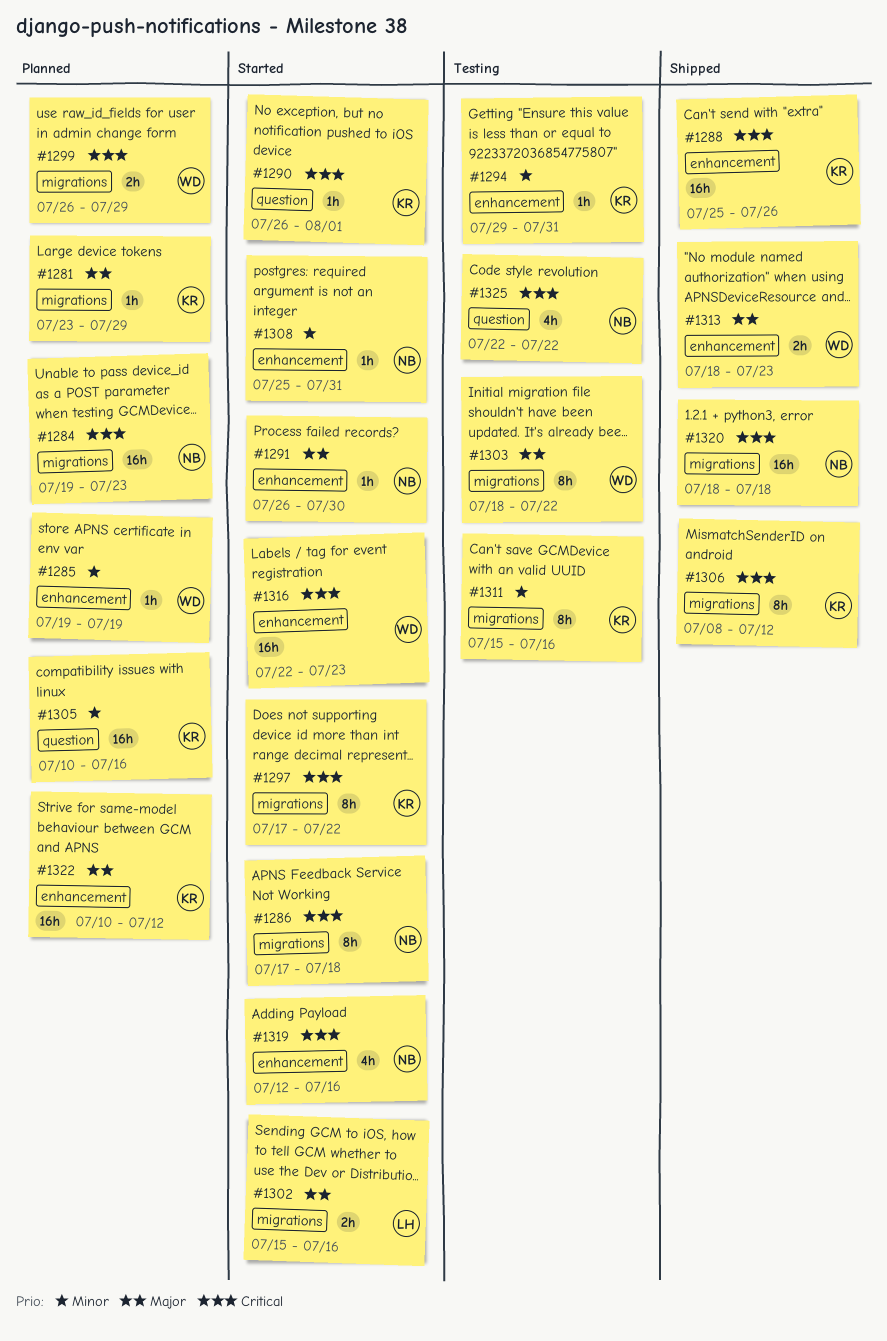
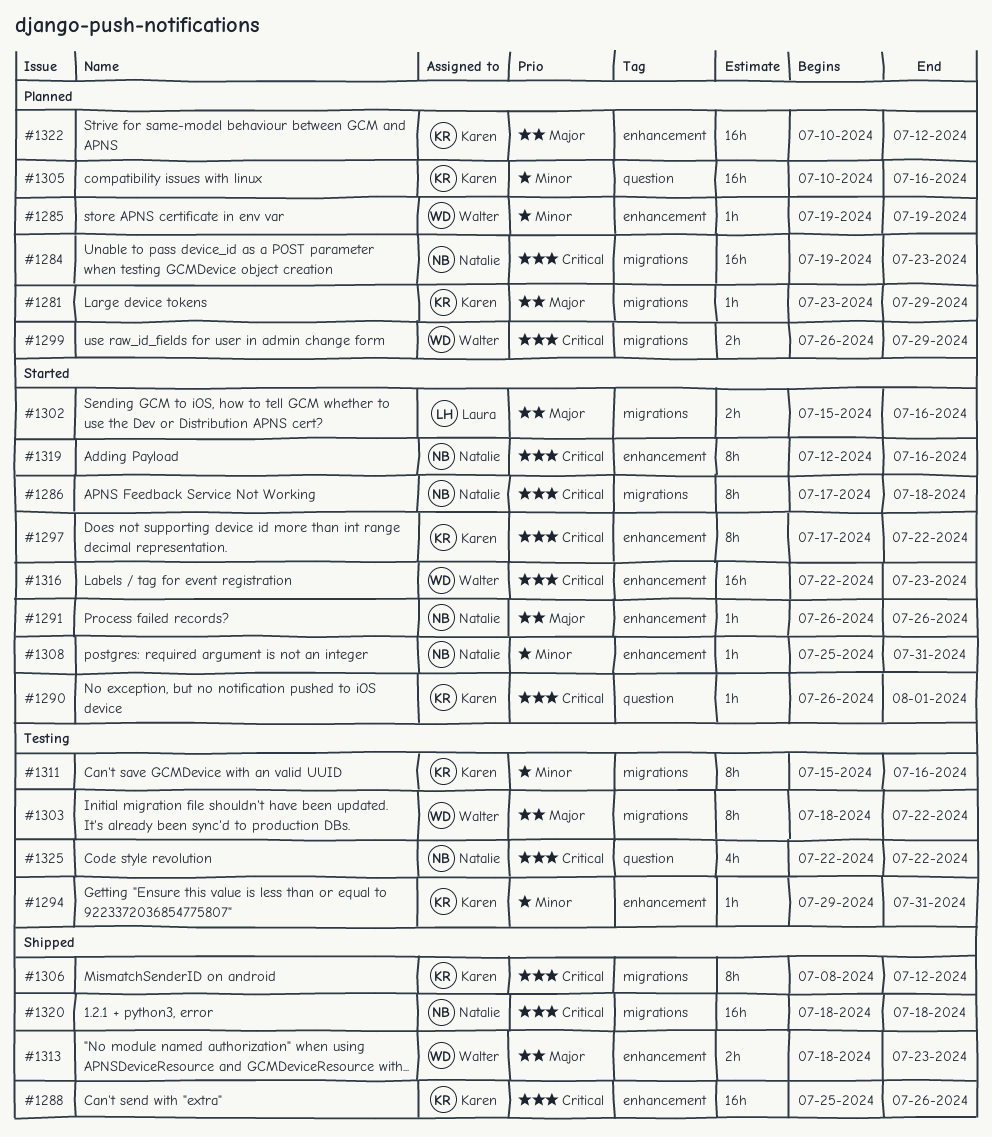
#1291, due: Jul 30 -> Jul 26
#1297, label: migrations -> enhancement
#1319, estimate: 4h -> 8h

